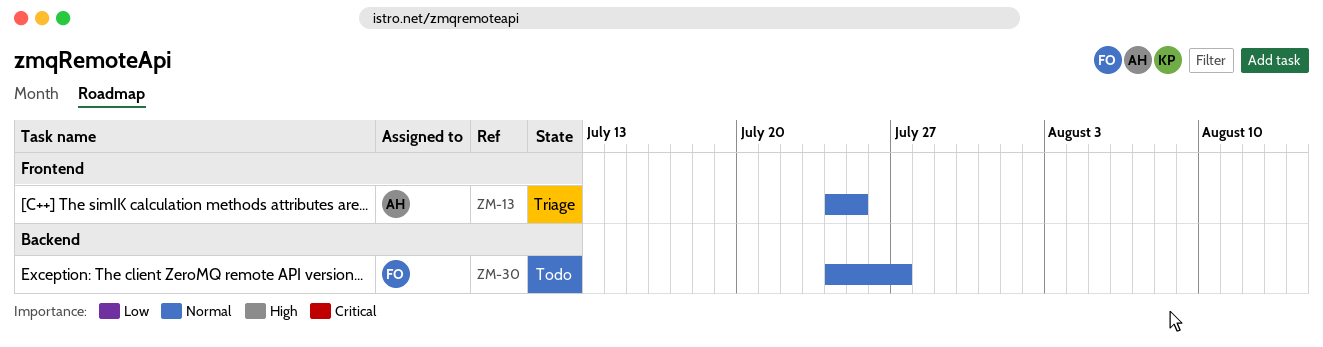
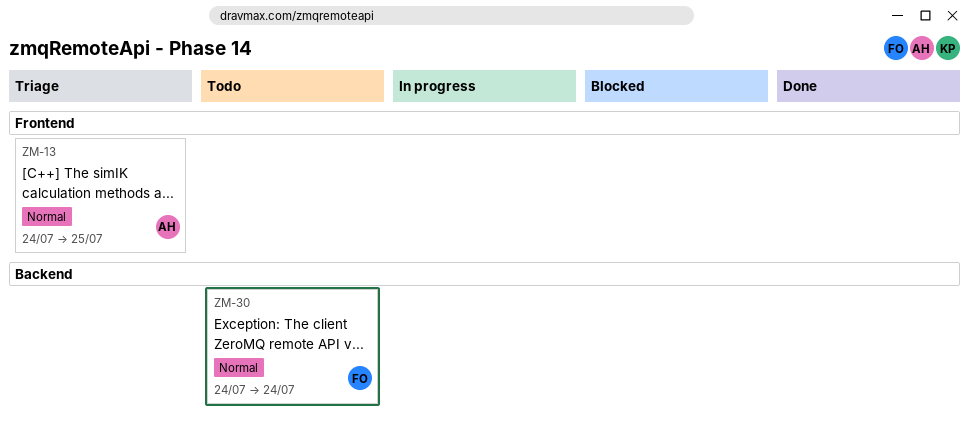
ZM-30, due: Jul 27 -> Jul 24

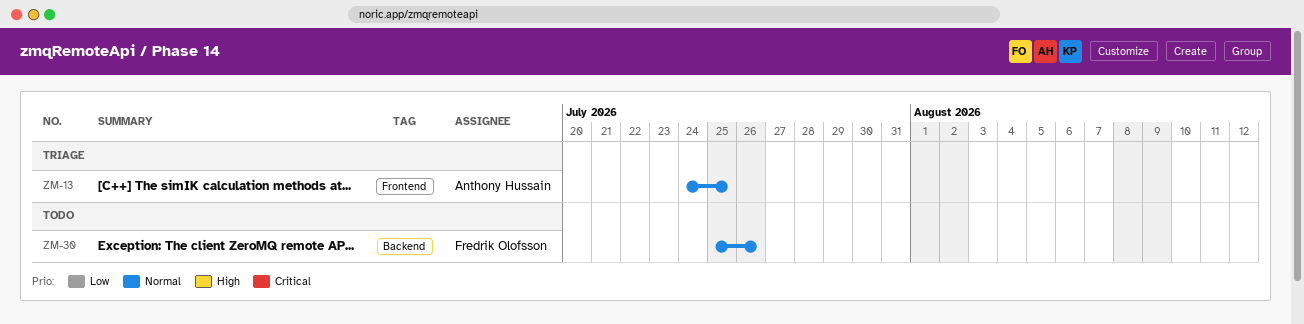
ZM-30, start: Jul 24 -> Jul 25
ZM-30, due: Jul 24 -> Jul 26

